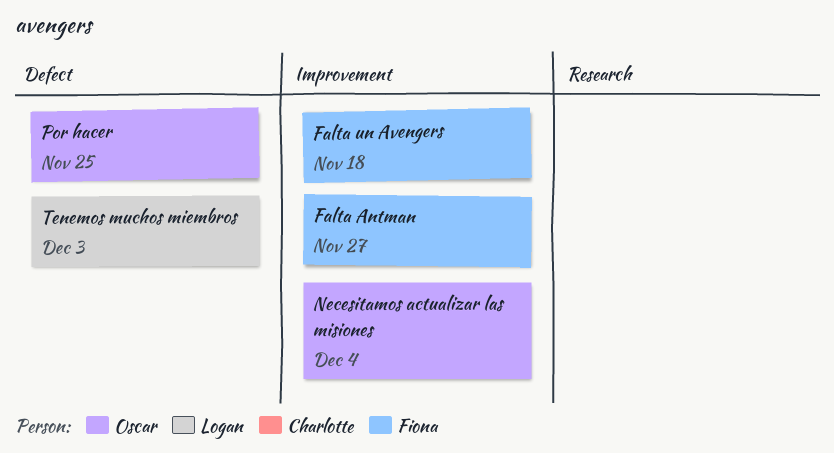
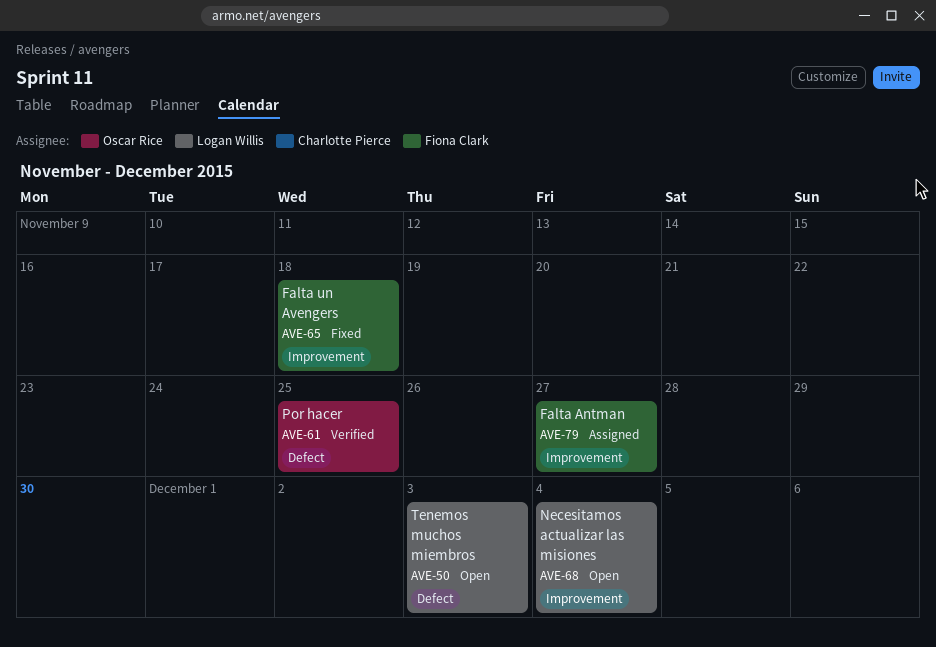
Necesitamos actualizar las misiones, owner: Oscar Rice -> Logan Willis

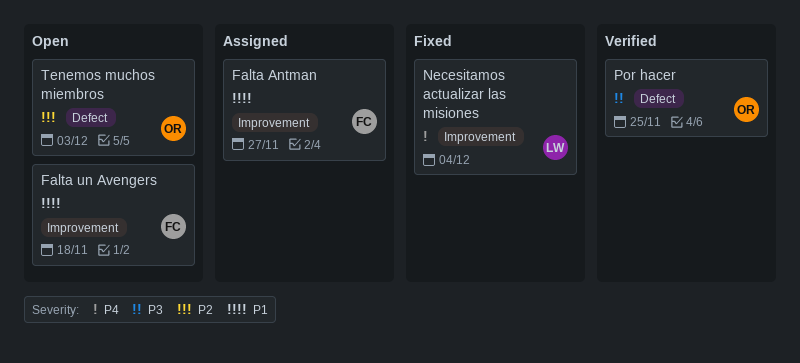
Falta un Avengers, status: Fixed -> Open
Necesitamos actualizar las misiones, status: Open -> Fixed
Tenemos muchos miembros, owner: Logan Willis -> Oscar Rice

